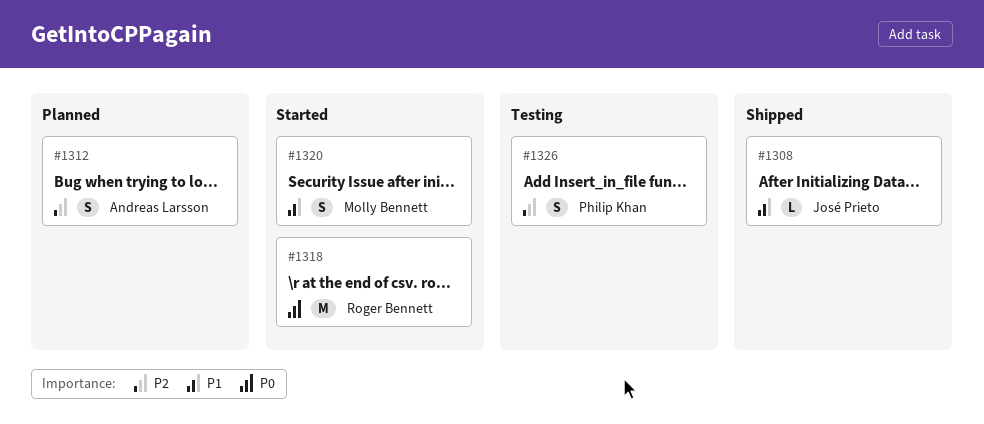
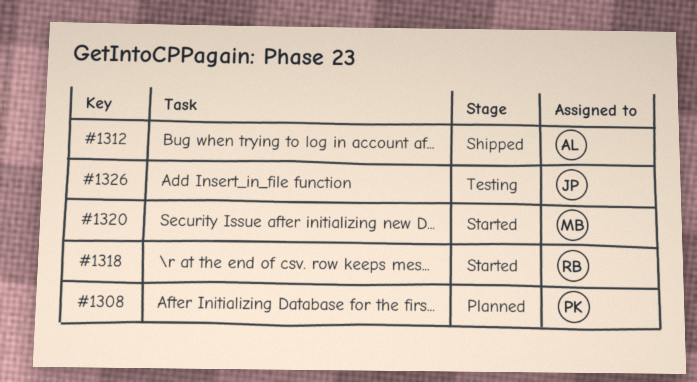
#1308, status: Shipped -> Planned
#1308, owner: José Prieto -> Philip Khan
#1312, status: Planned -> Shipped
#1326, owner: Philip Khan -> José Prieto

